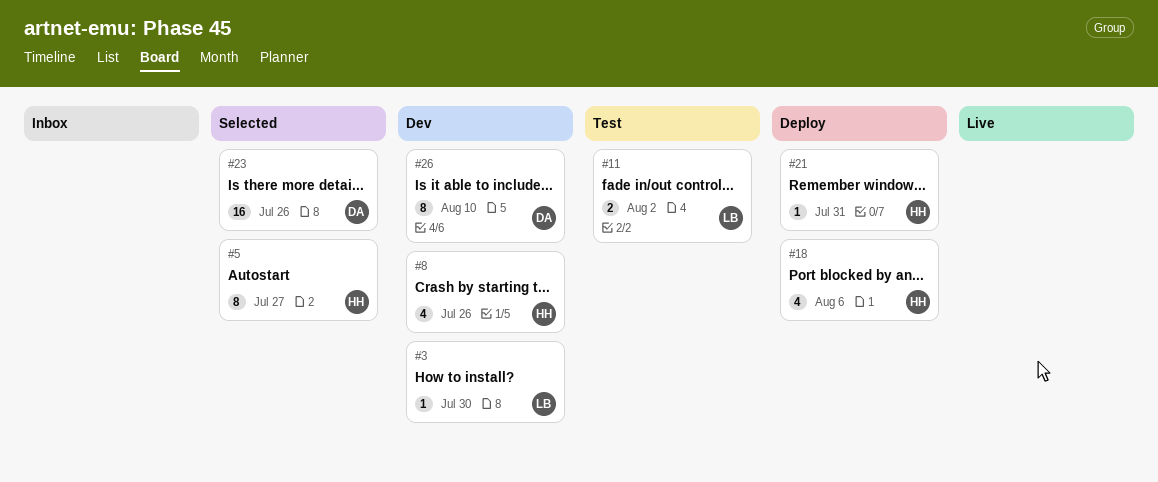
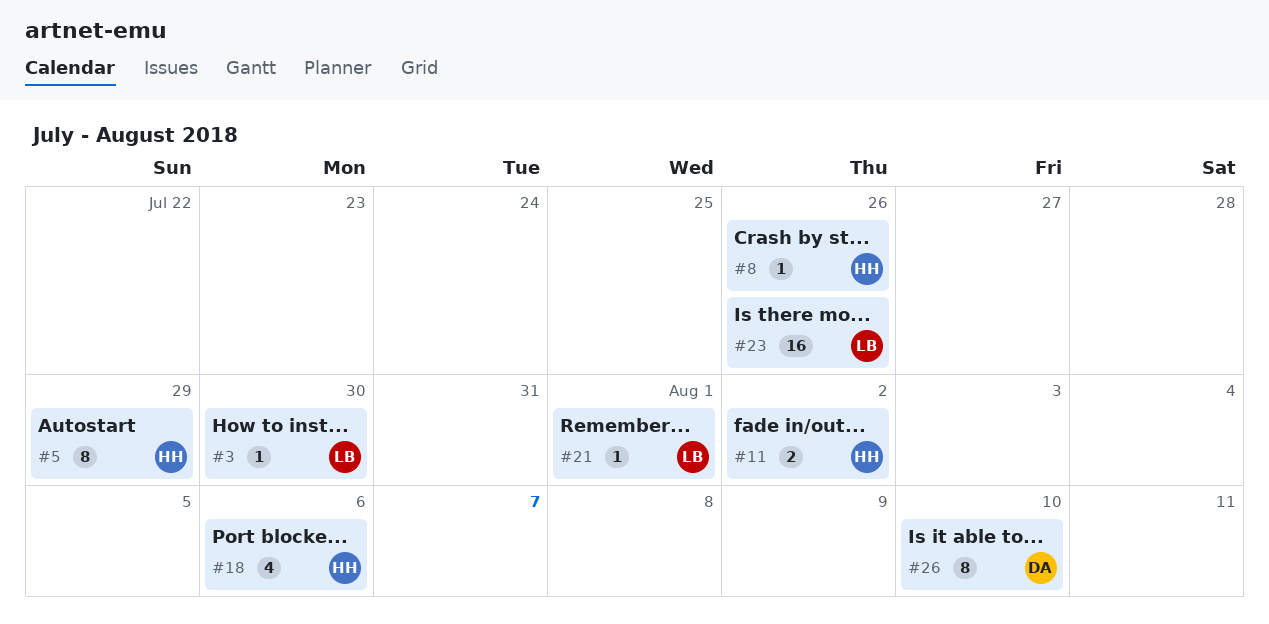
#5, due: Jul 27 -> Jul 29
#8, estimate: 4 -> 1
#11, owner: LB -> HH
#21, owner: HH -> LB
#21, due: Jul 31 -> Aug 1
#23, owner: DA -> LB

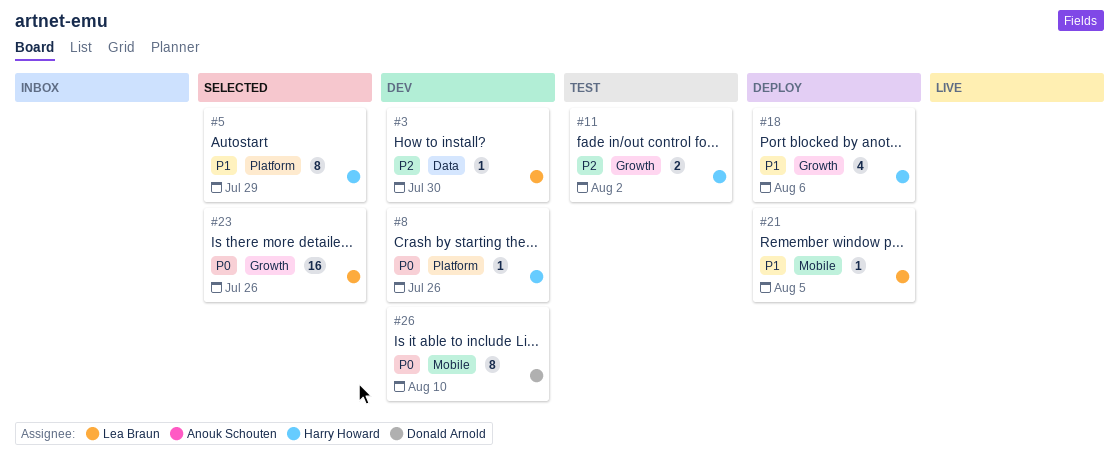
#21, due: Aug 1 -> Aug 5

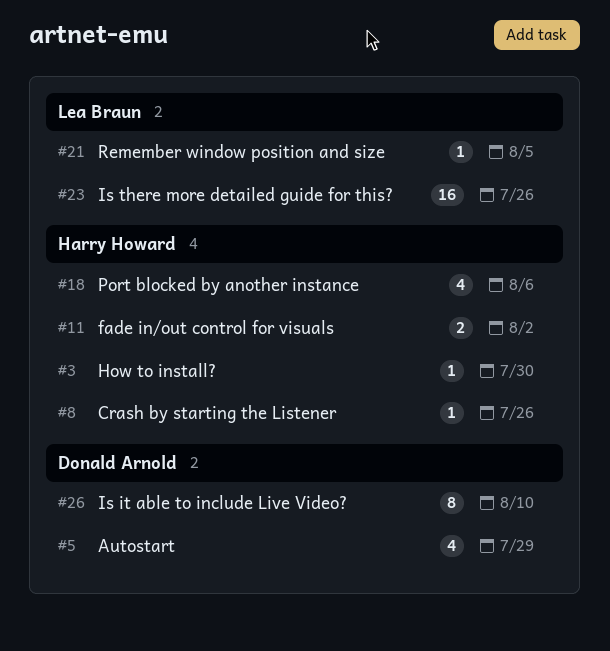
#3, owner: Lea Braun -> Harry Howard
#5, owner: Harry Howard -> Donald Arnold
#5, estimate: 8 -> 4

